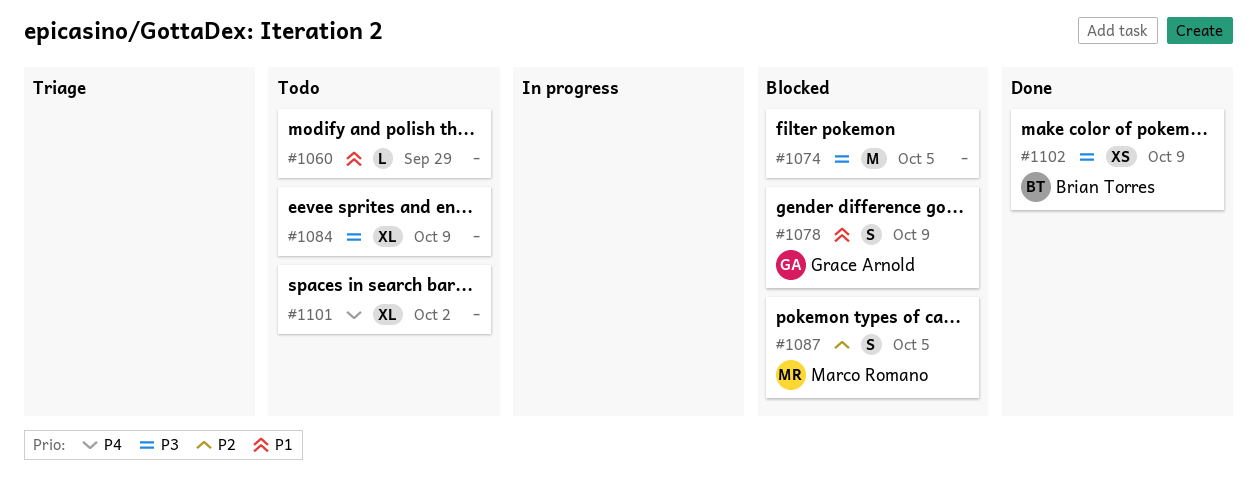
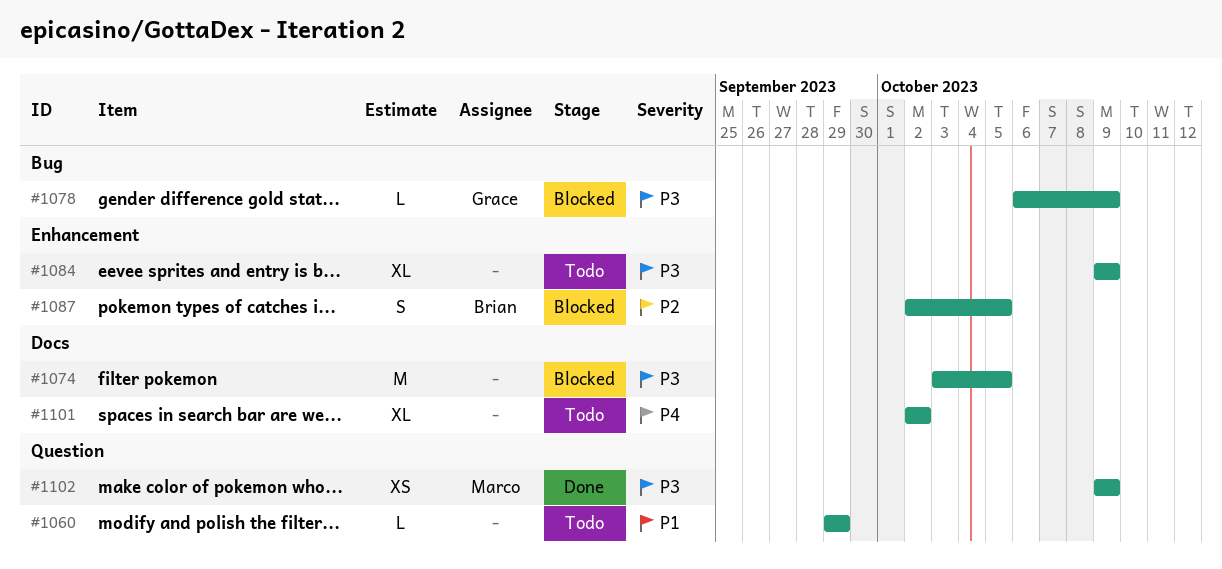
#1078, priority: P1 -> P3
#1078, estimate: S -> L
#1087, owner: Marco Romano -> Brian Torres
#1102, owner: Brian Torres -> Marco Romano

